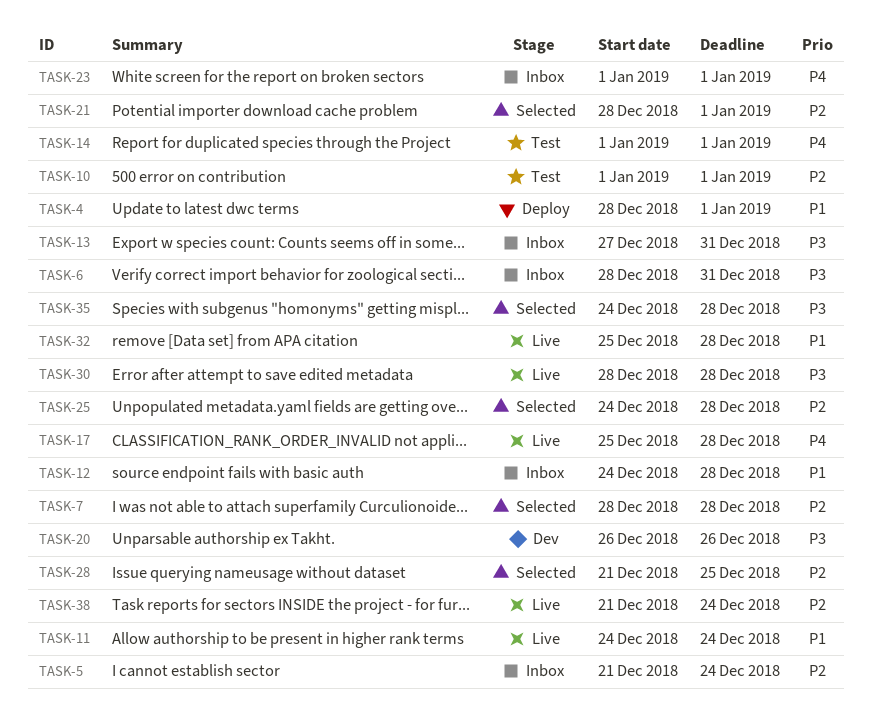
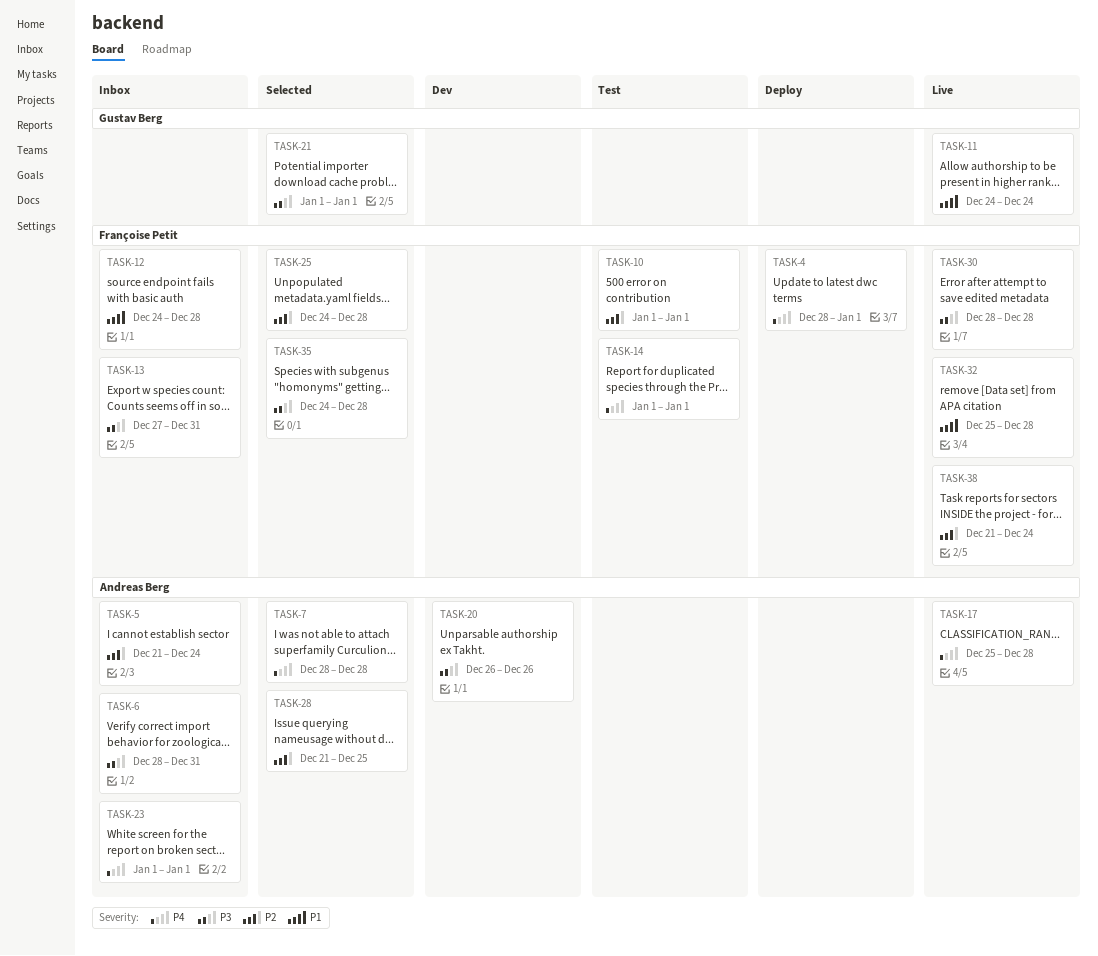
TASK-4, priority: P1 -> P4
TASK-7, priority: P2 -> P4
TASK-21, priority: P2 -> P3
TASK-21, start: Dec 28 -> Jan 1

